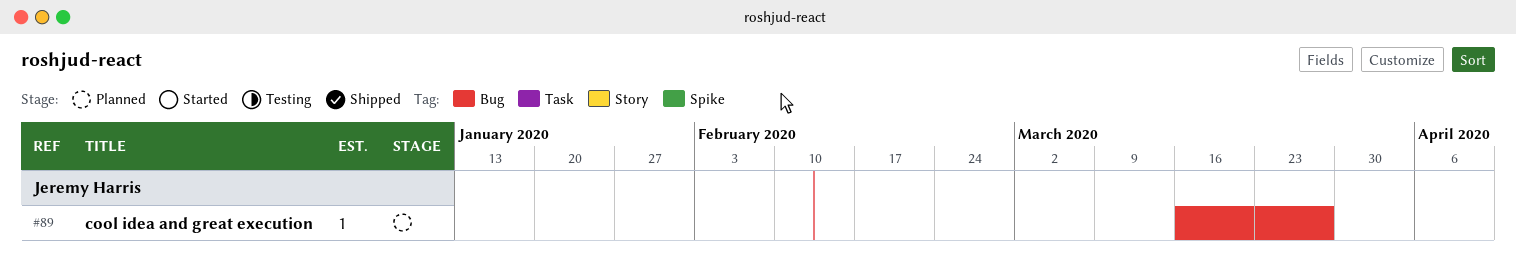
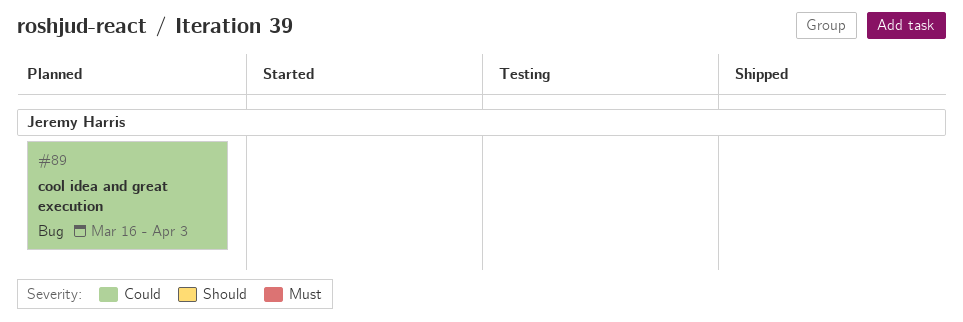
#89, due: Mar 27 -> Apr 3

